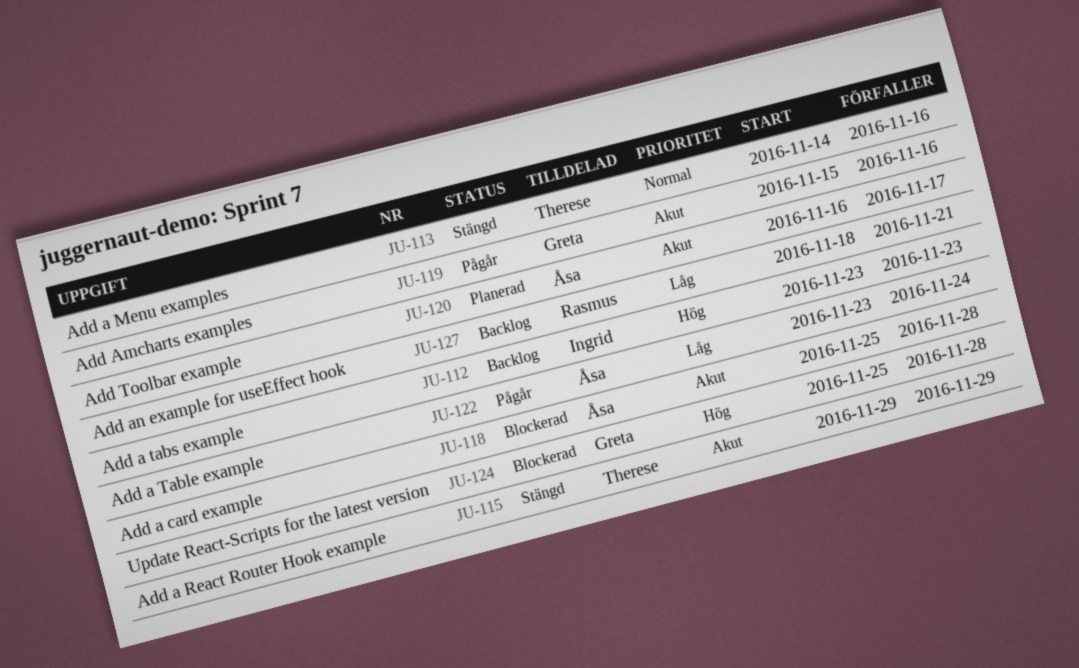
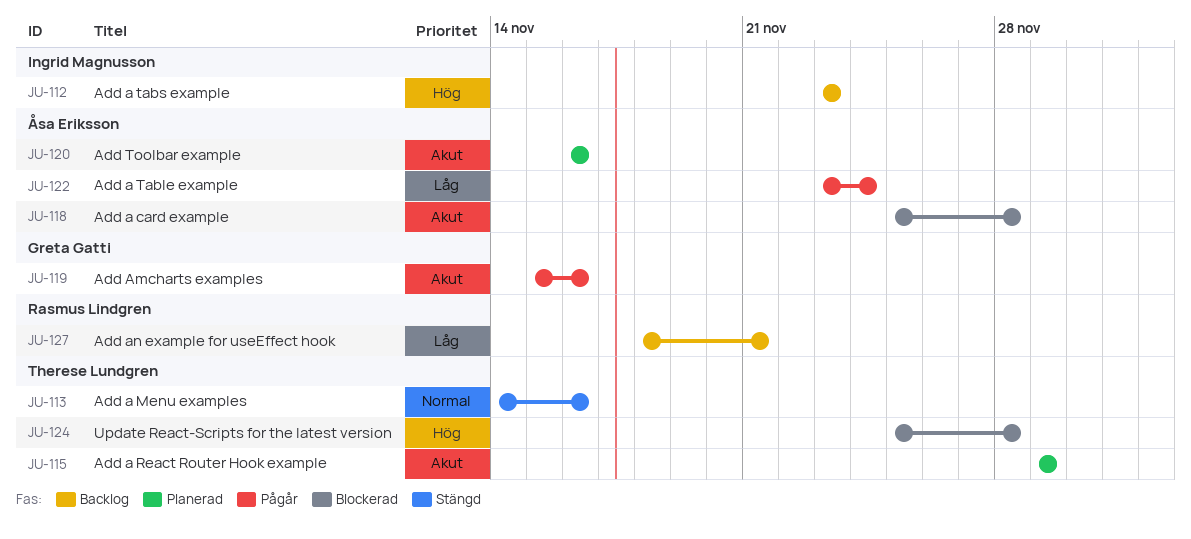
JU-115, status: Stängd -> Planerad
JU-120, due: Nov 17 -> Nov 16
JU-124, owner: Greta Gatti -> Therese Lundgren

